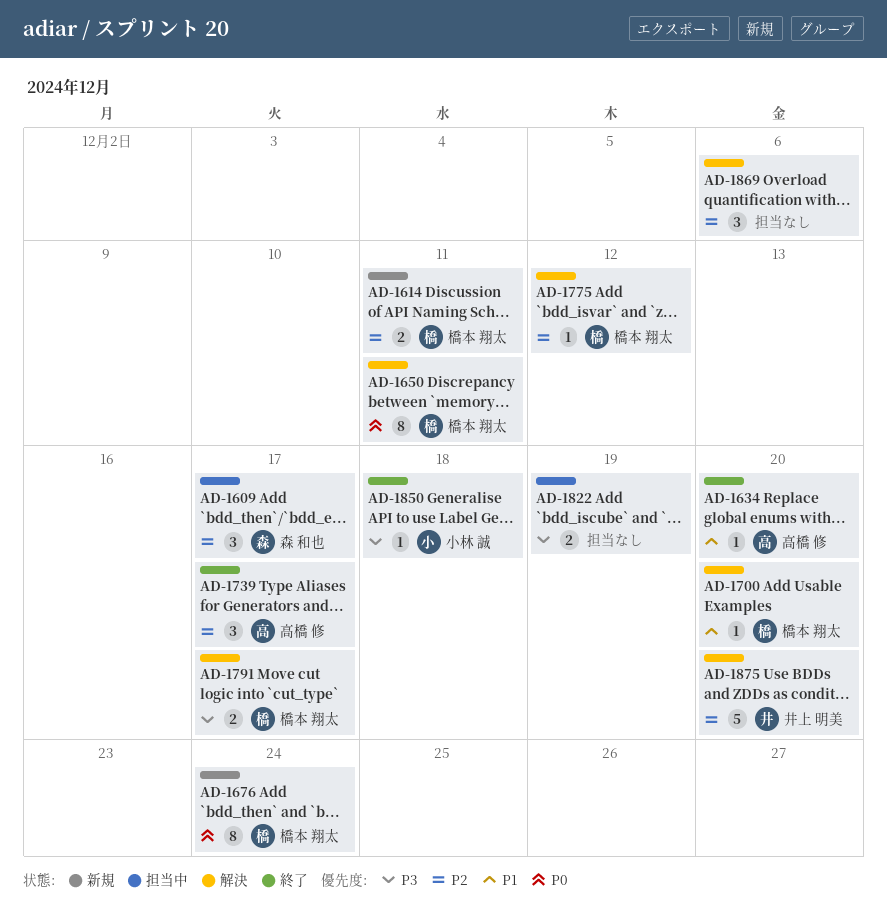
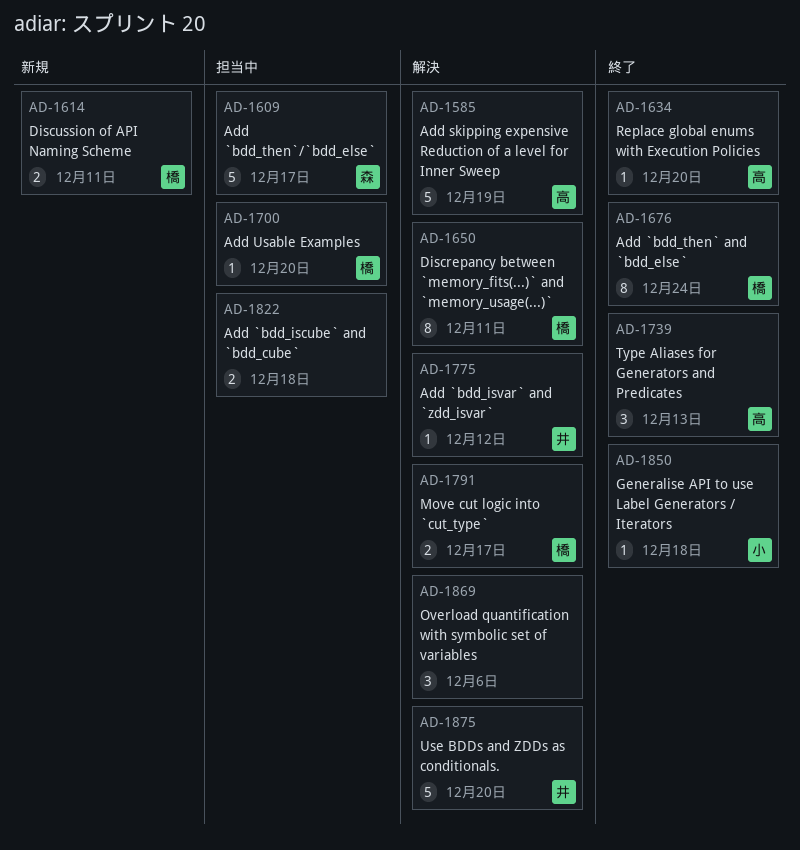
AD-1585: none -> present
AD-1609, estimate: 3 -> 5
AD-1676, status: 新規 -> 終了
AD-1700, status: 解決 -> 担当中
AD-1739, due: Dec 17 -> Dec 13
AD-1775, owner: 橋本 翔太 -> 井上 明美
AD-1822, due: Dec 19 -> Dec 18

